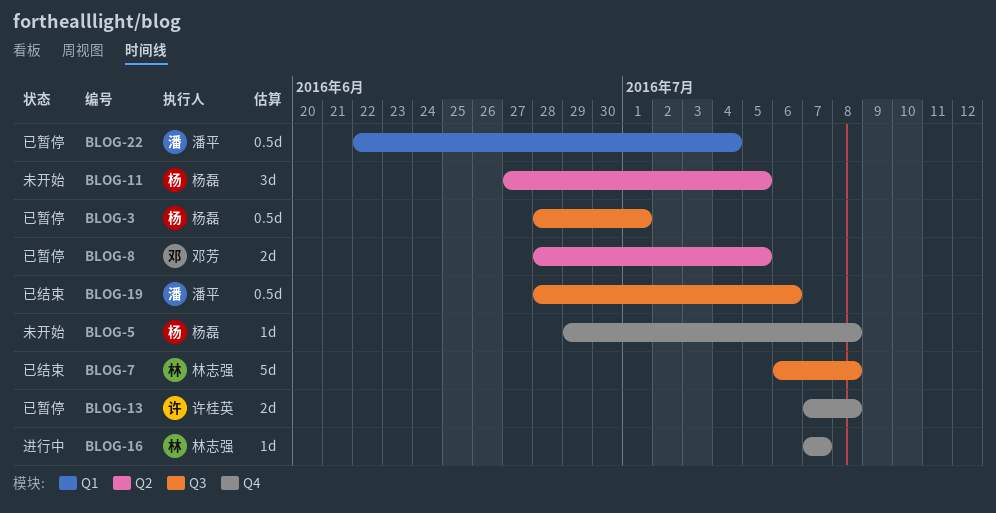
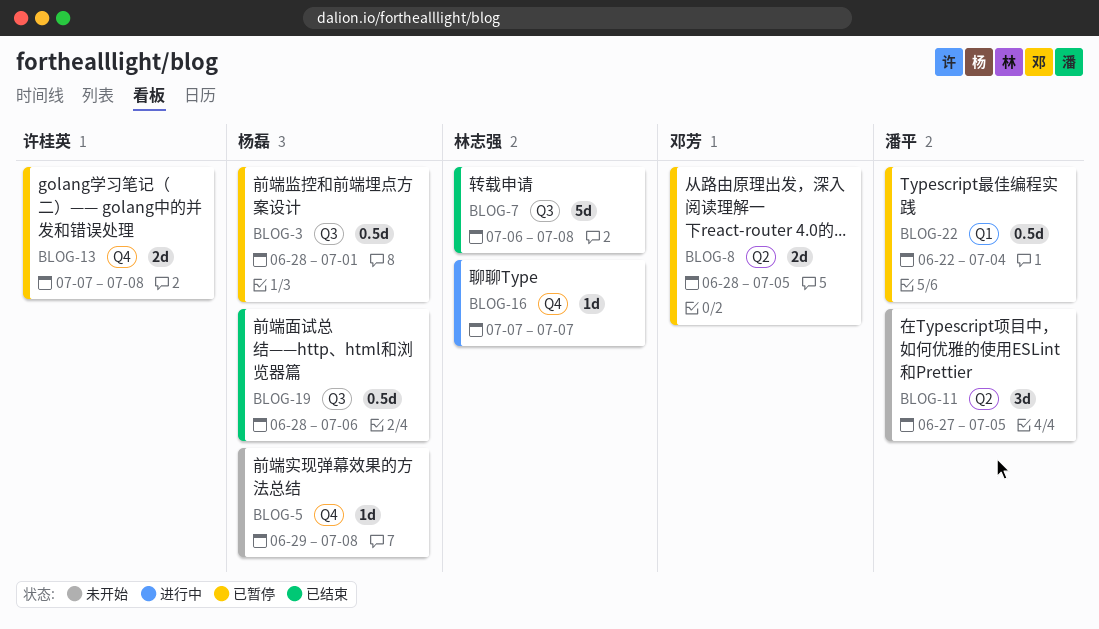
BLOG-11, owner: 杨磊 -> 潘平
BLOG-19, owner: 潘平 -> 杨磊

